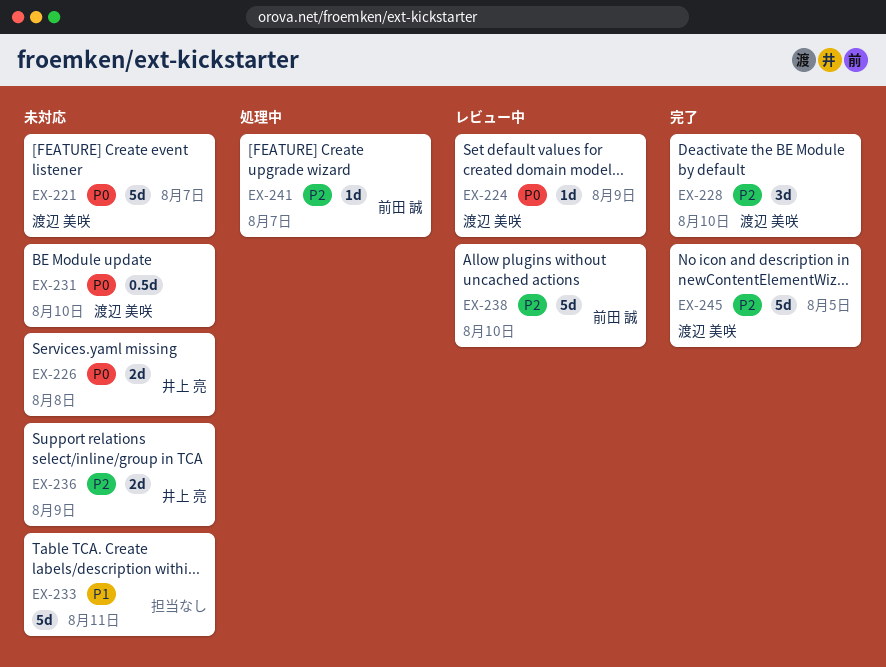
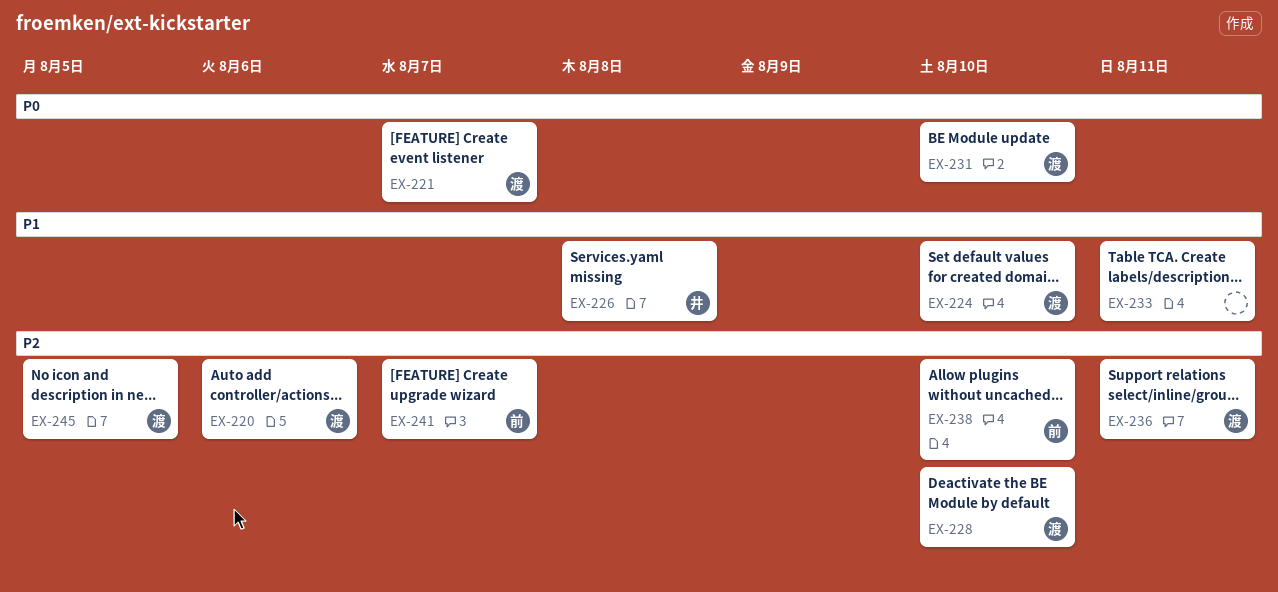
EX-220: none -> present
EX-224, priority: P0 -> P1
EX-224, due: Aug 9 -> Aug 10
EX-226, priority: P0 -> P1
EX-236, owner: 井上 亮 -> 渡辺 美咲
EX-236, due: Aug 9 -> Aug 11

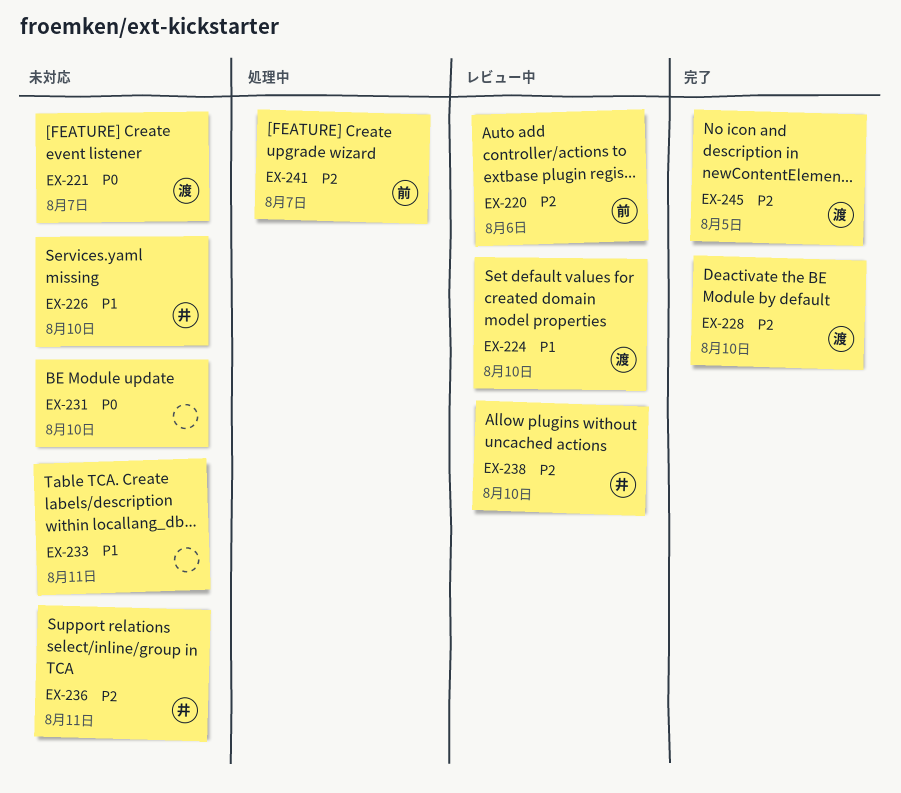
EX-220, owner: 渡 -> 前
EX-226, due: Aug 8 -> Aug 10
EX-231, owner: 渡 -> none
EX-236, owner: 渡 -> 井
EX-238, owner: 前 -> 井

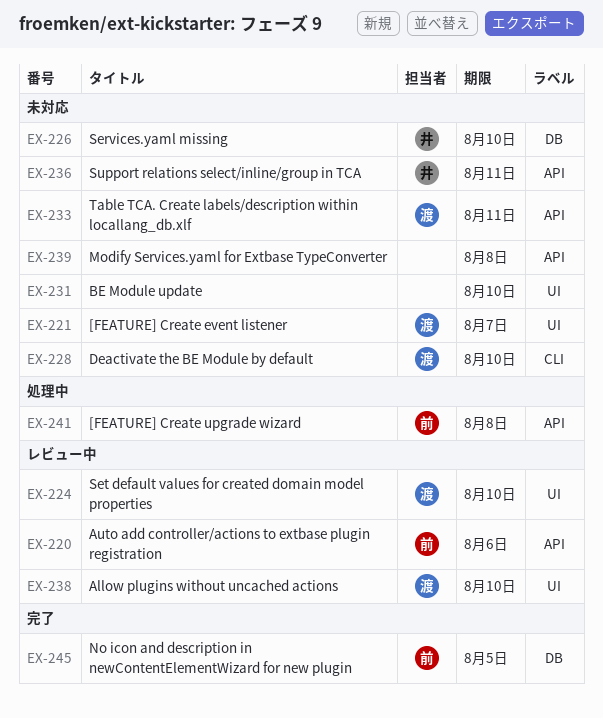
EX-228, status: 完了 -> 未対応
EX-233, owner: none -> 渡
EX-238, owner: 井 -> 渡
EX-239: none -> present
EX-241, due: Aug 7 -> Aug 8
EX-245, owner: 渡 -> 前

